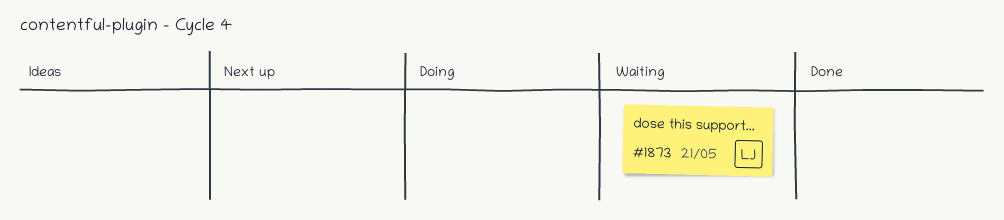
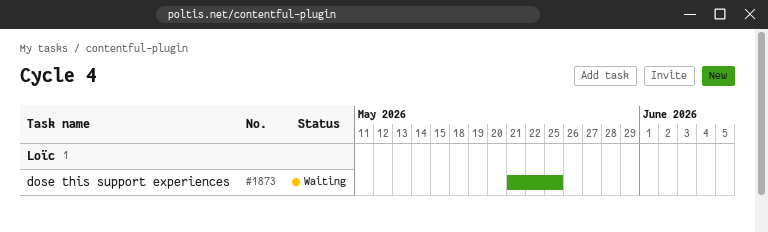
#1873, due: May 21 -> May 25

